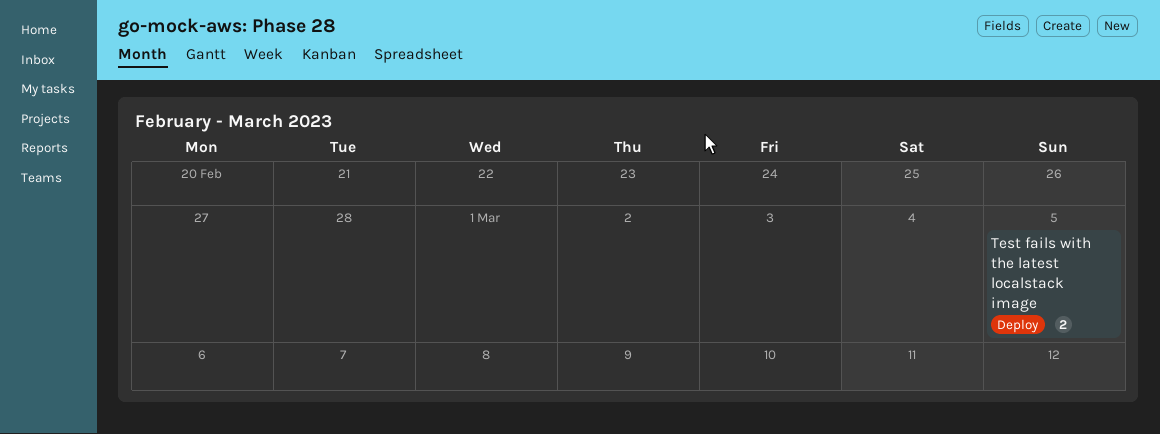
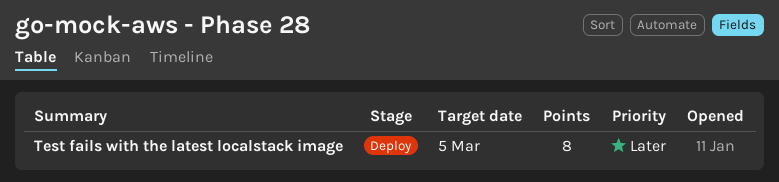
Test fails with the latest localstack image, estimate: 2 -> 8

